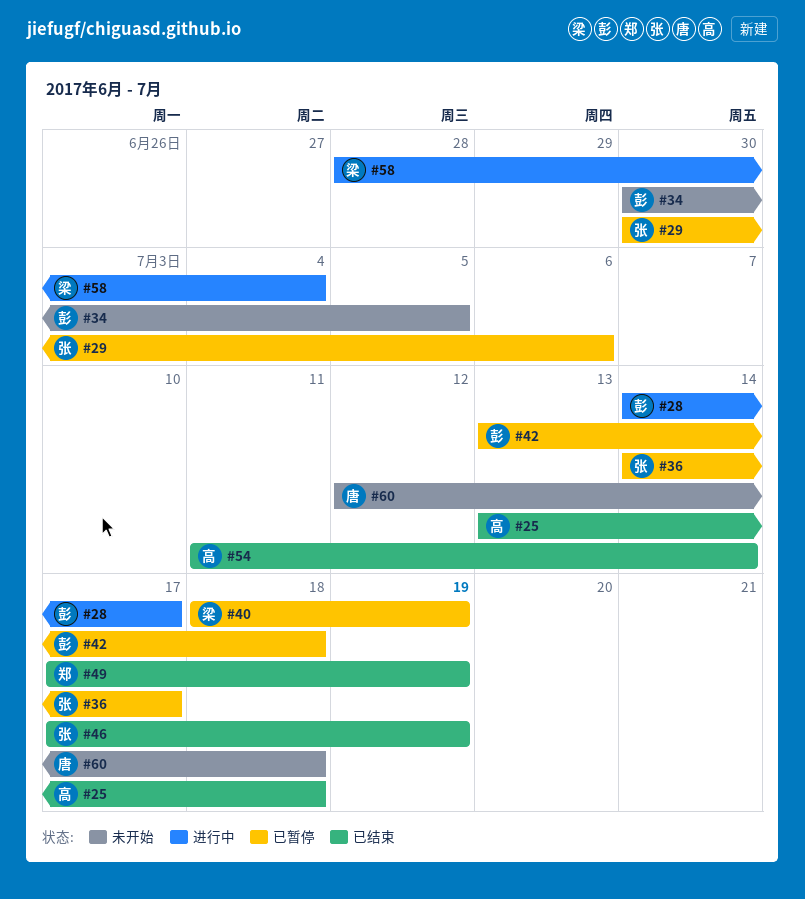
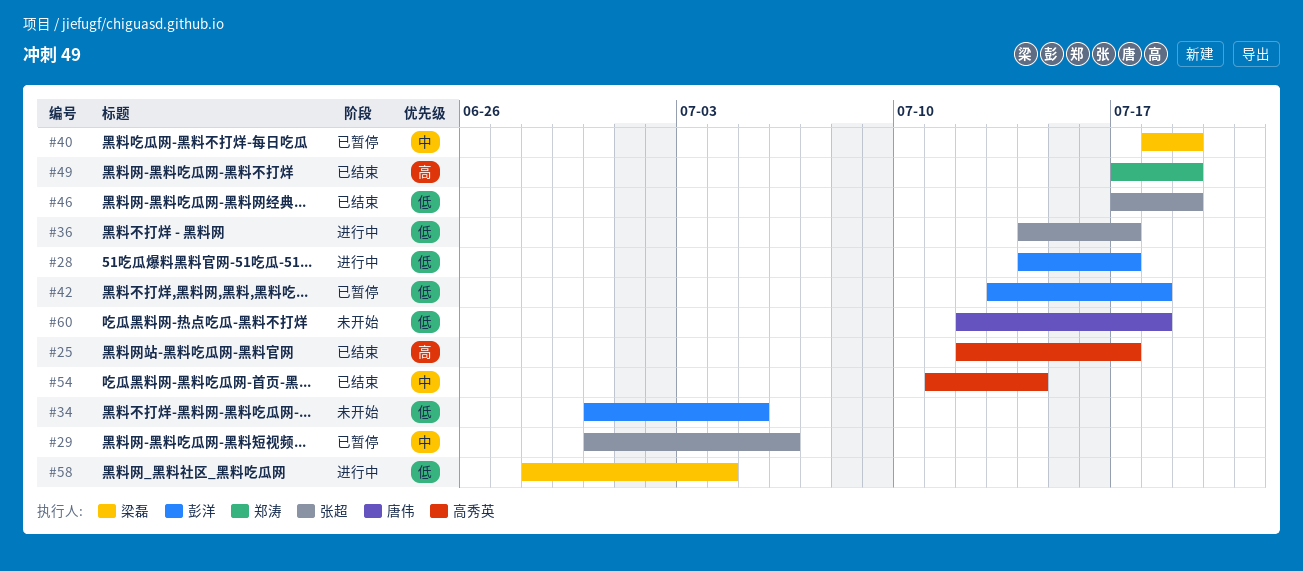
#25, start: Jul 13 -> Jul 12
#25, due: Jul 18 -> Jul 17
#36, status: 已暂停 -> 进行中

